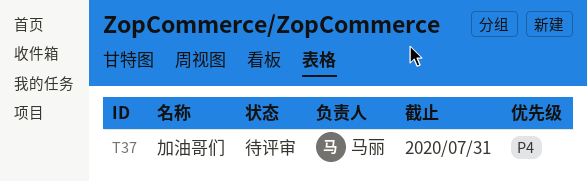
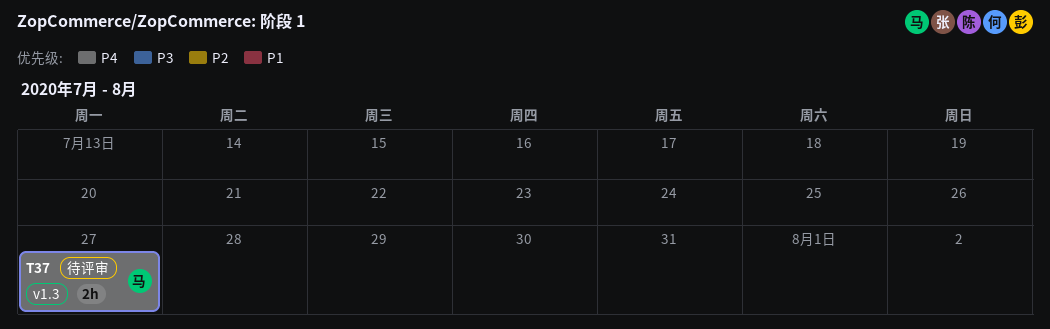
T37, due: Jul 31 -> Jul 27

